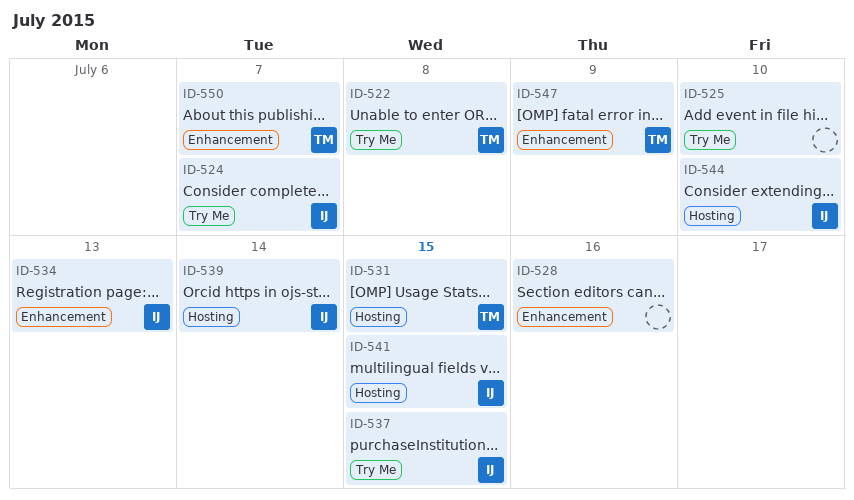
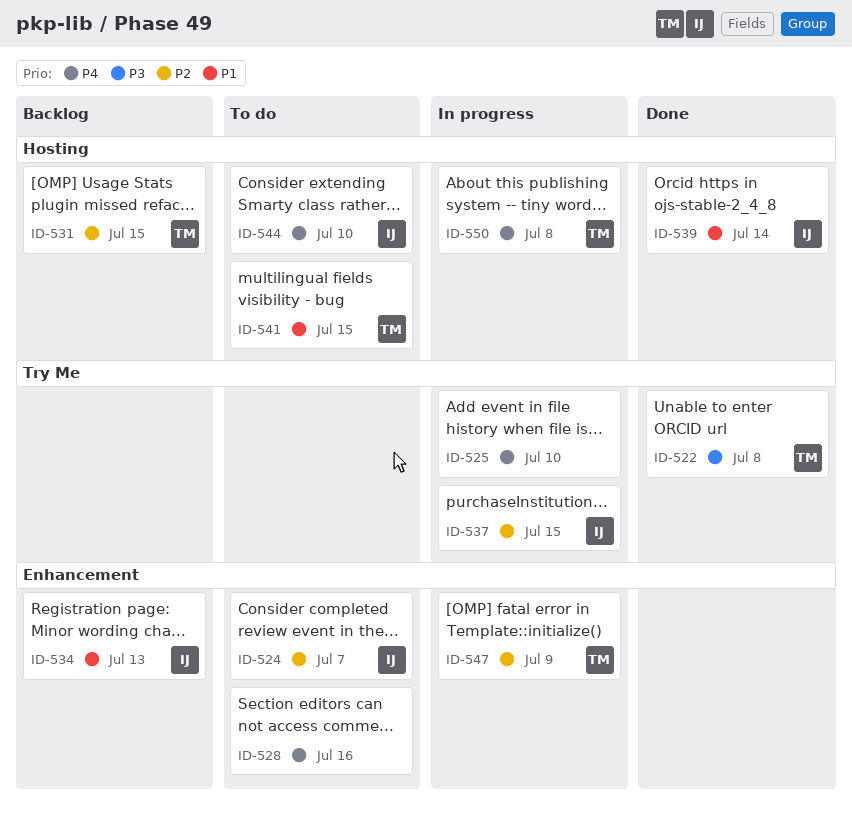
ID-524, label: Try Me -> Enhancement
ID-541, owner: IJ -> TM
ID-550, label: Enhancement -> Hosting
ID-550, due: Jul 7 -> Jul 8

